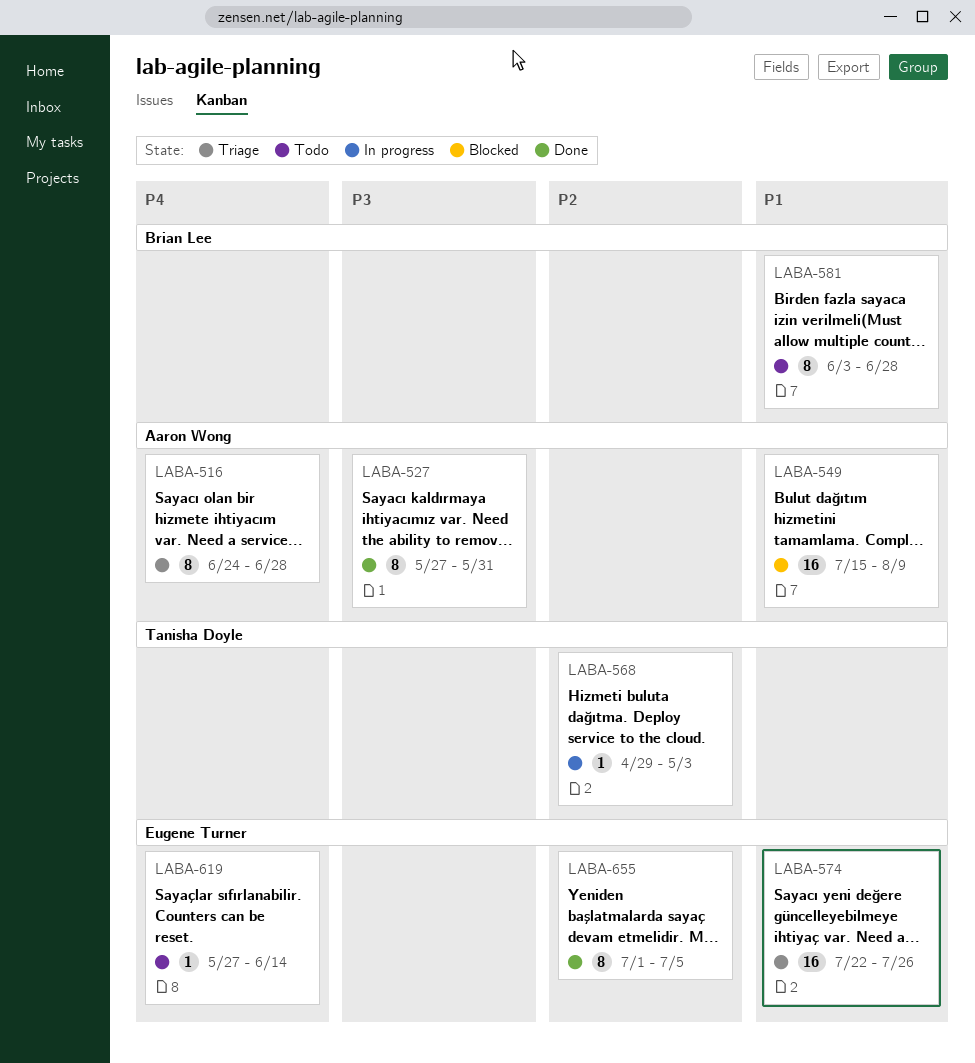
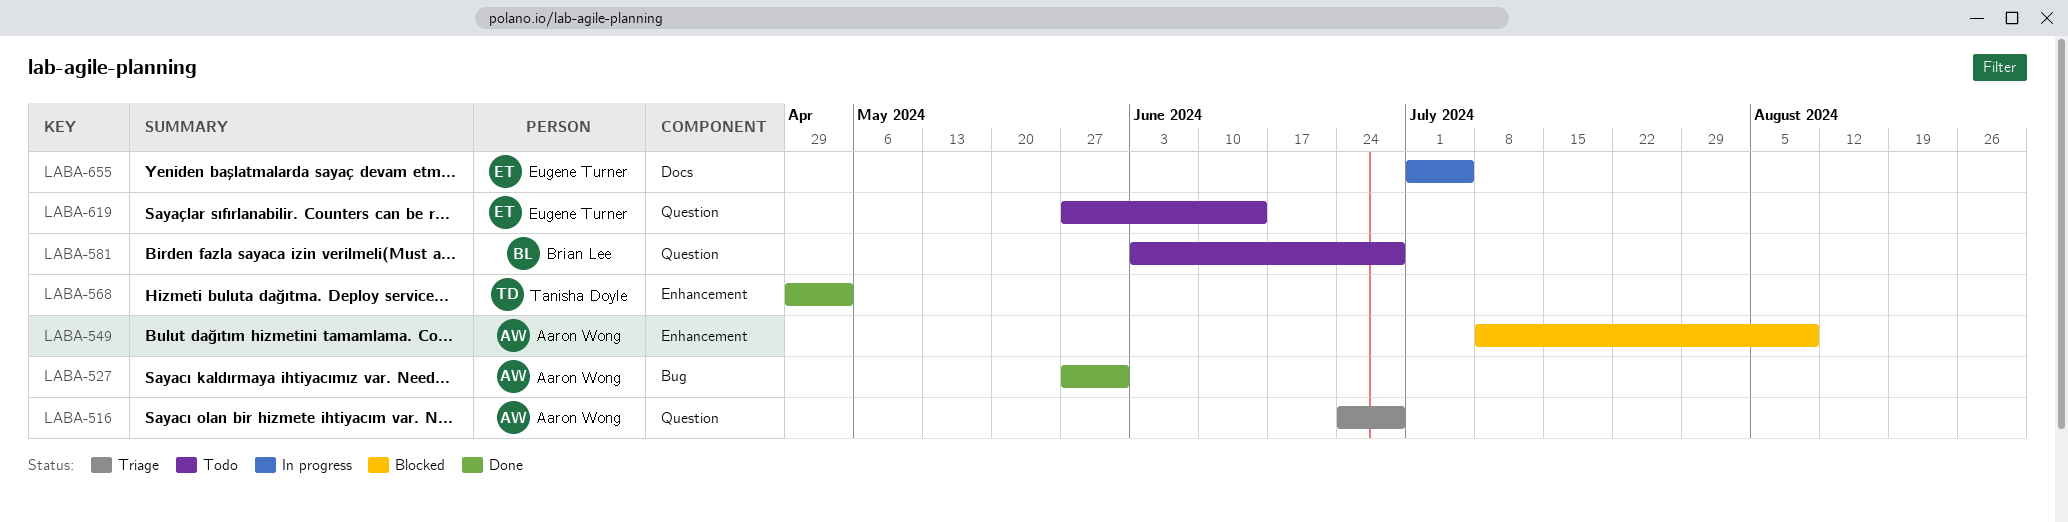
LABA-549, start: Jul 15 -> Jul 8
LABA-568, status: In progress -> Done
LABA-574: present -> none
LABA-655, status: Done -> In progress

